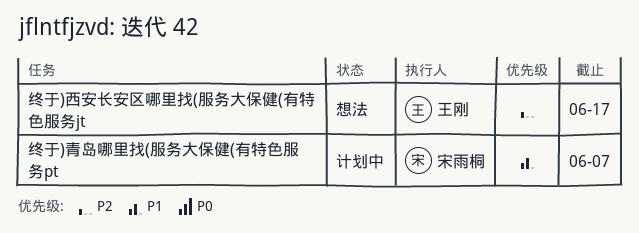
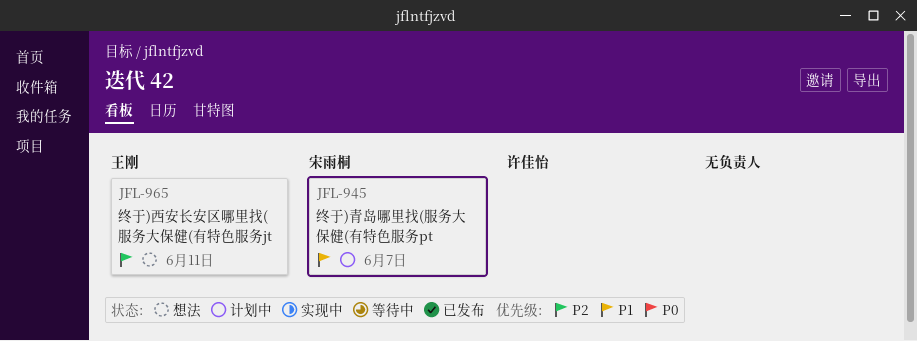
终于)西安长安区哪里找(服务大保健(有特色服务jt, due: Jun 17 -> Jun 11

